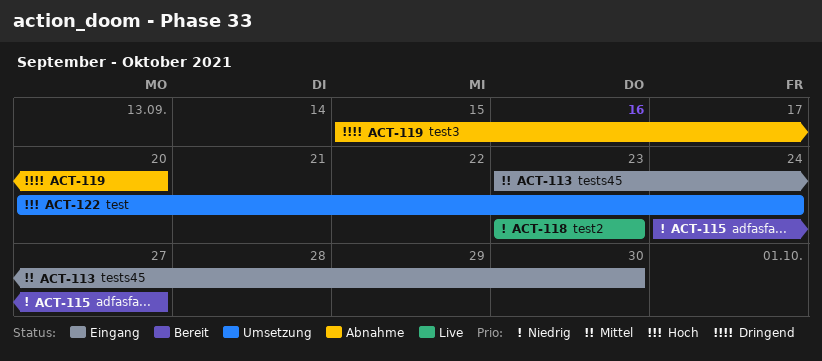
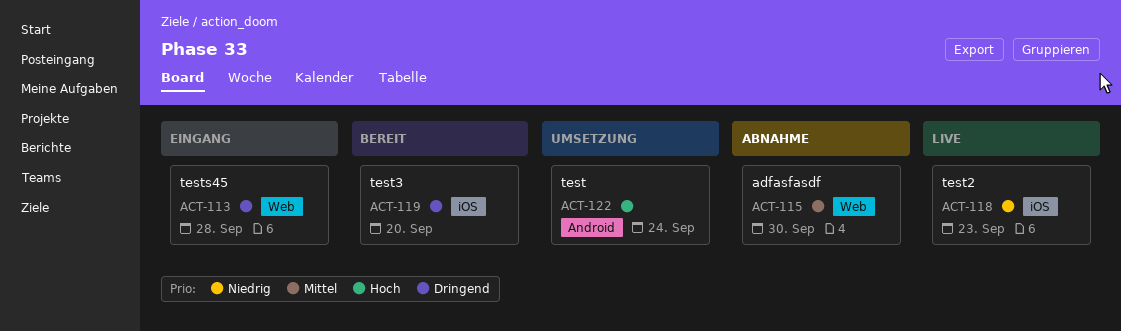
ACT-113, priority: Mittel -> Dringend
ACT-113, due: Sep 30 -> Sep 28
ACT-115, status: Bereit -> Abnahme
ACT-115, priority: Niedrig -> Mittel
ACT-115, due: Sep 27 -> Sep 30
ACT-119, status: Abnahme -> Bereit

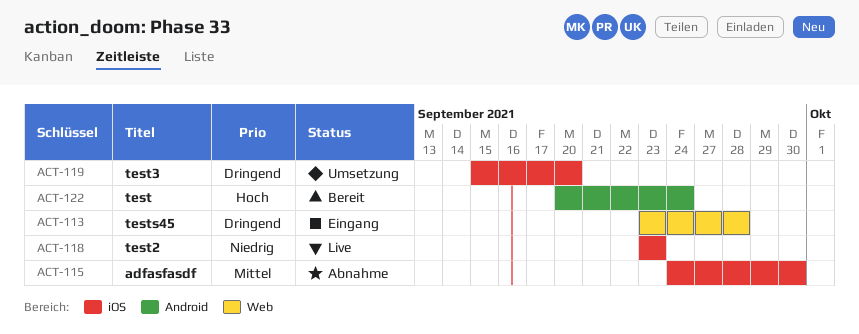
ACT-115, label: Web -> iOS
ACT-119, status: Bereit -> Umsetzung
ACT-122, status: Umsetzung -> Bereit

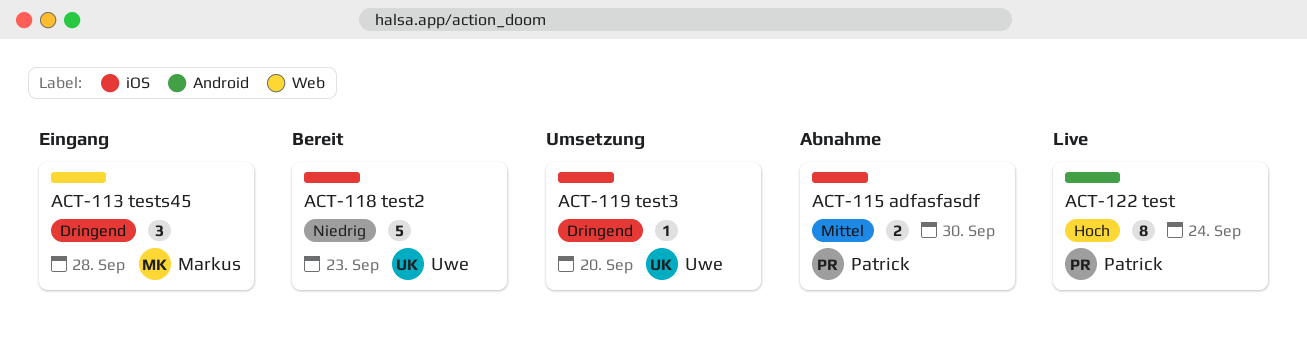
ACT-118, status: Live -> Bereit
ACT-122, status: Bereit -> Live

